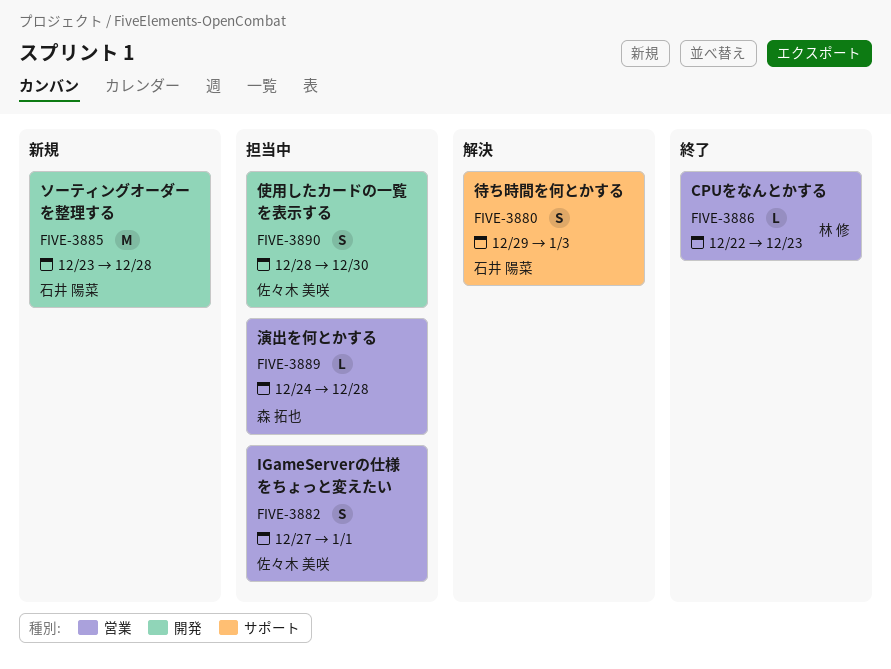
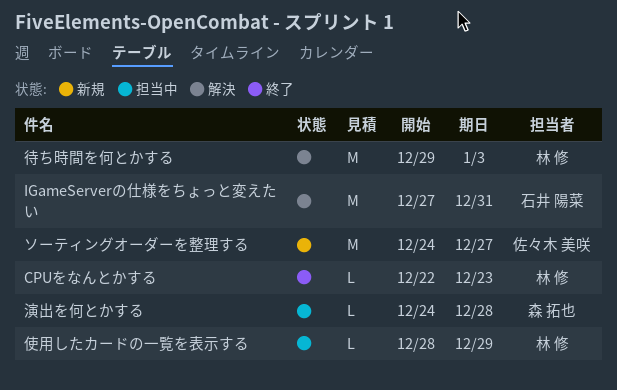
IGameServerの仕様をちょっと変えたい, status: 担当中 -> 解決
IGameServerの仕様をちょっと変えたい, owner: 佐々木 美咲 -> 石井 陽菜
IGameServerの仕様をちょっと変えたい, estimate: S -> M
IGameServerの仕様をちょっと変えたい, due: Jan 1 -> Dec 31
ソーティングオーダーを整理する, owner: 石井 陽菜 -> 佐々木 美咲
ソーティングオーダーを整理する, start: Dec 23 -> Dec 24
ソーティングオーダーを整理する, due: Dec 28 -> Dec 27
使用したカードの一覧を表示する, owner: 佐々木 美咲 -> 林 修
使用したカードの一覧を表示する, estimate: S -> L
使用したカードの一覧を表示する, due: Dec 30 -> Dec 29
待ち時間を何とかする, owner: 石井 陽菜 -> 林 修
待ち時間を何とかする, estimate: S -> M

